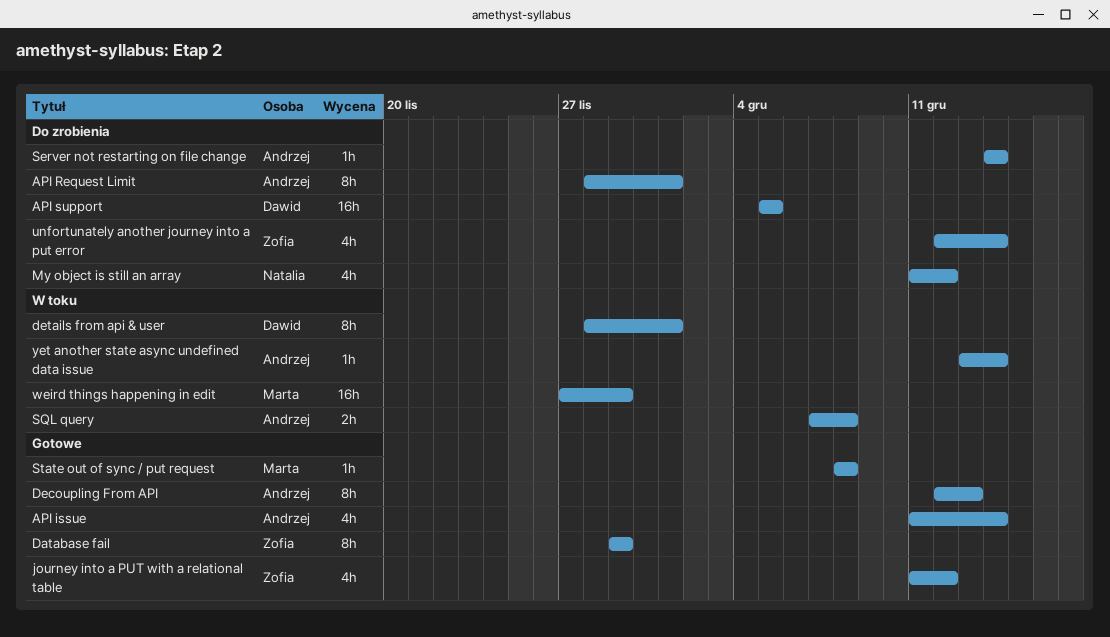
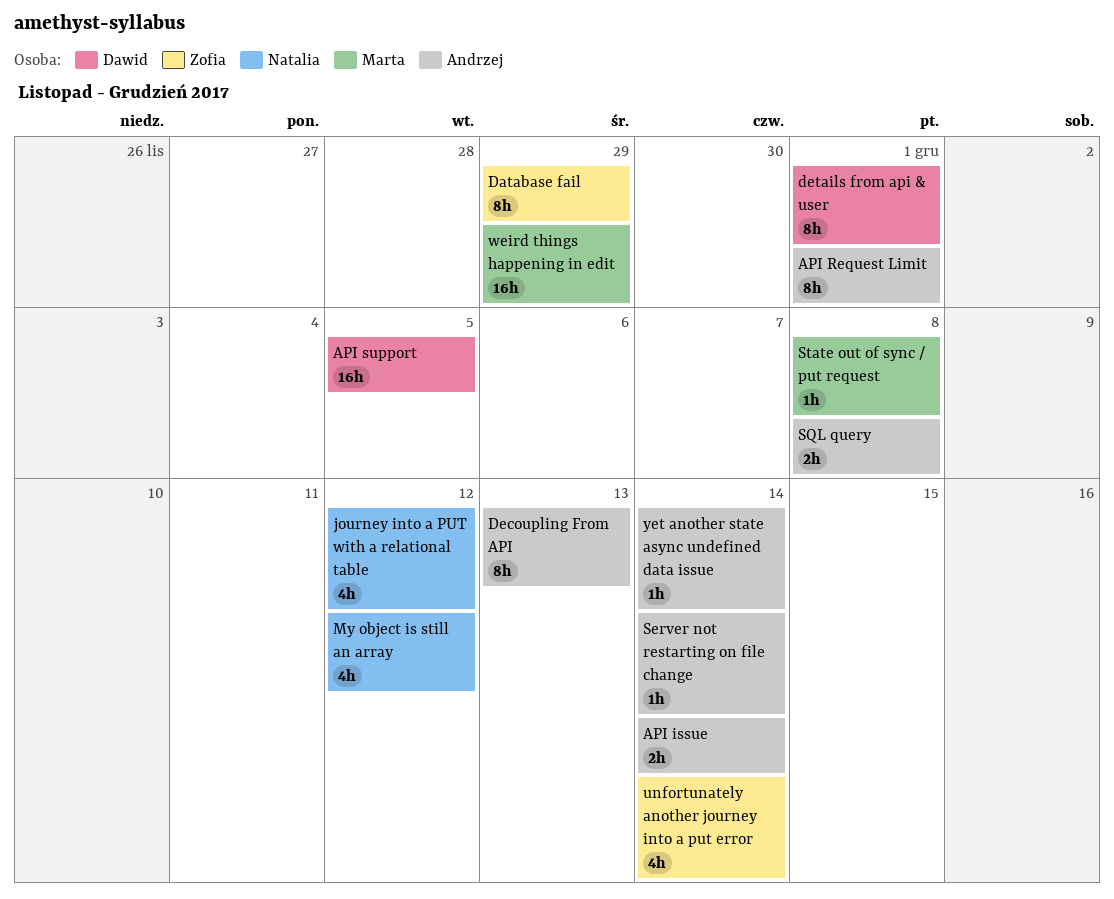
API issue, estimate: 4h -> 2h
journey into a PUT with a relational table, owner: Zofia -> Natalia

